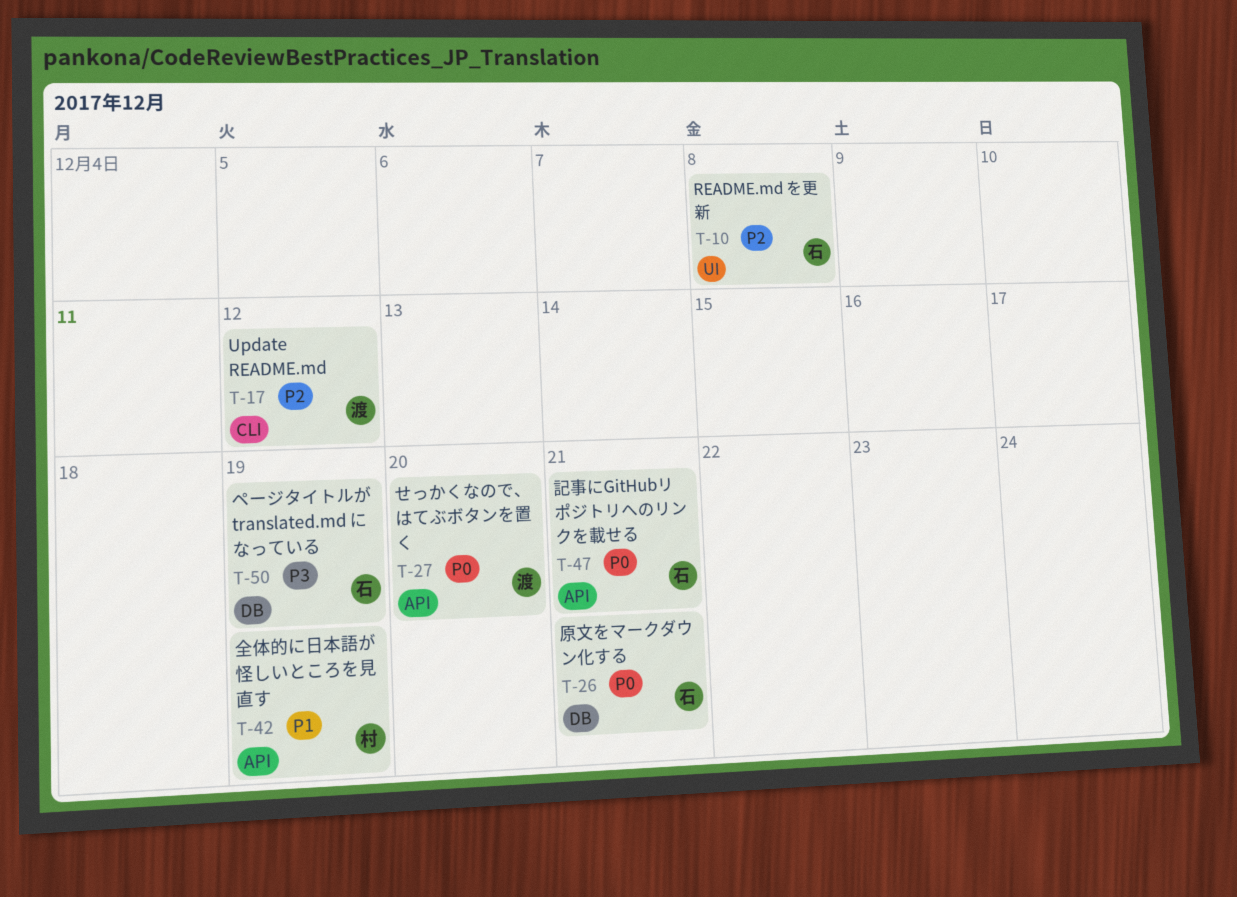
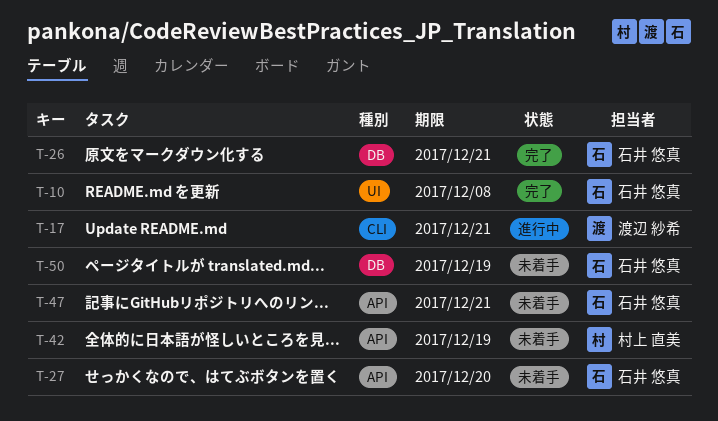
T-17, due: Dec 12 -> Dec 21
T-27, owner: 渡辺 紗希 -> 石井 悠真

